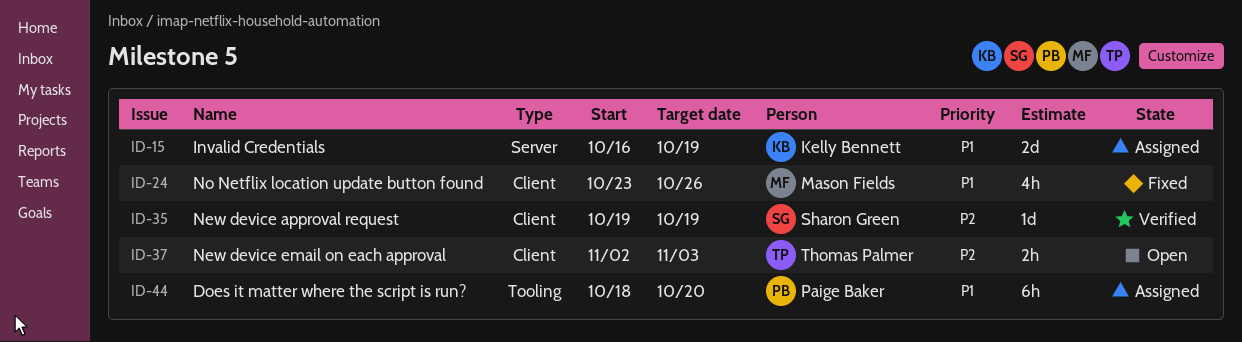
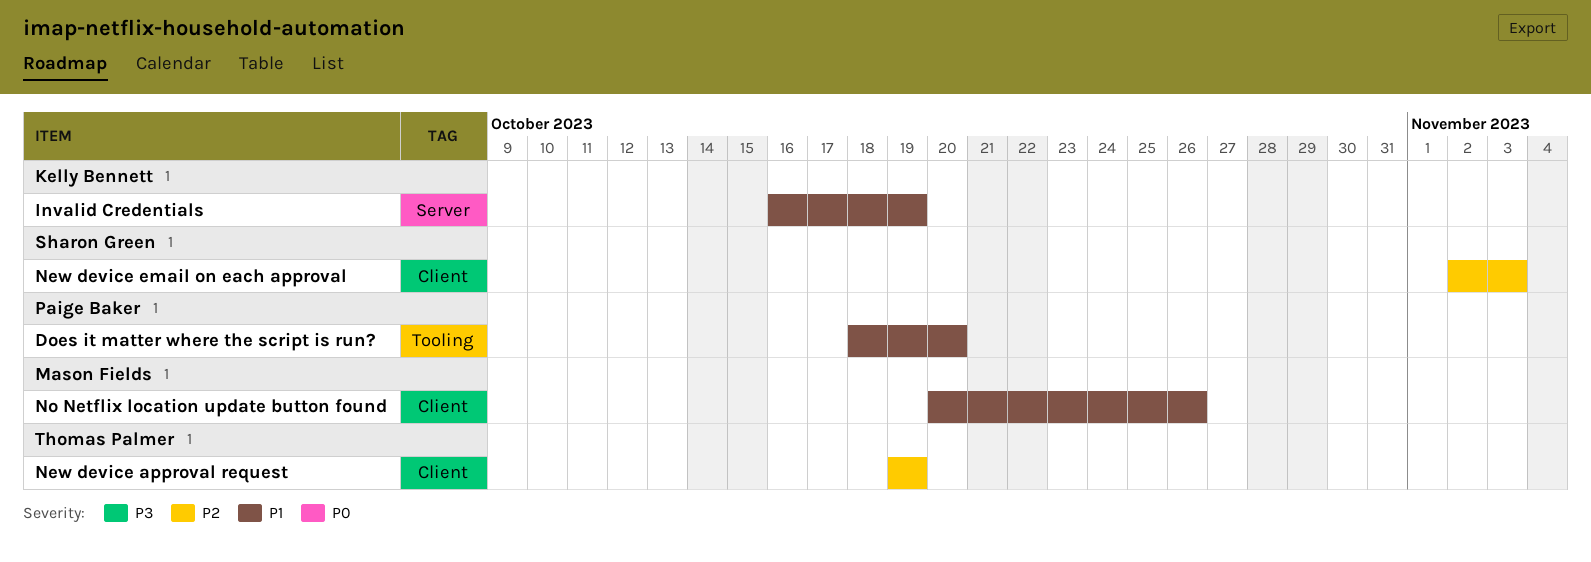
New device approval request, owner: Sharon Green -> Thomas Palmer
New device email on each approval, owner: Thomas Palmer -> Sharon Green
No Netflix location update button found, start: Oct 23 -> Oct 20

